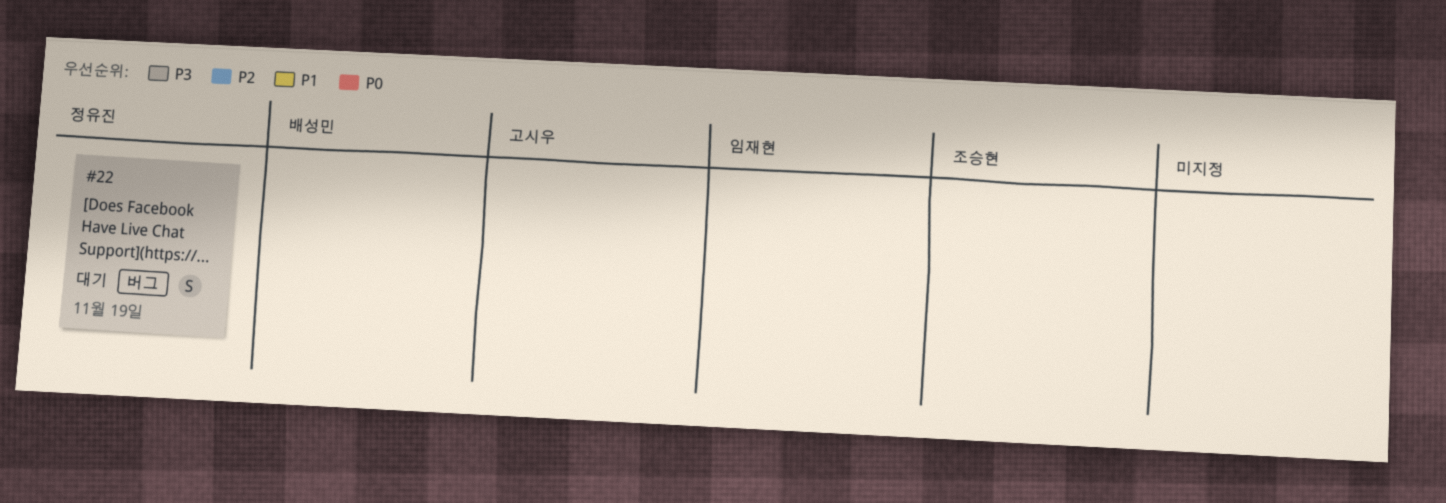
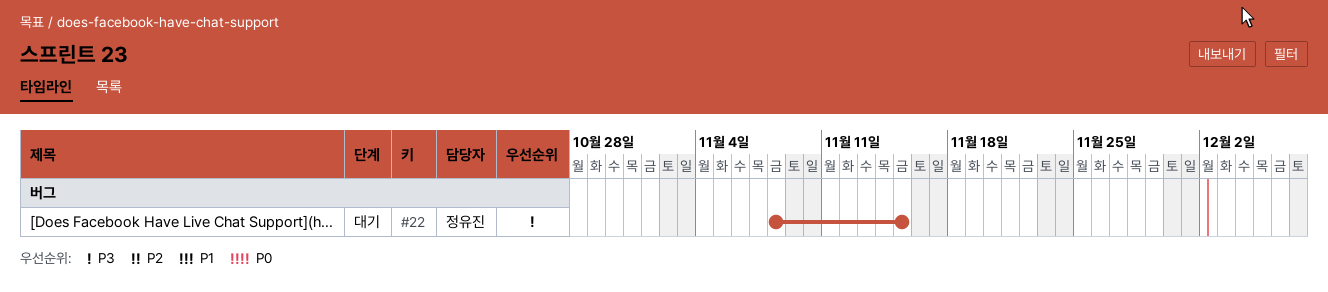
#22, due: Nov 19 -> Nov 15

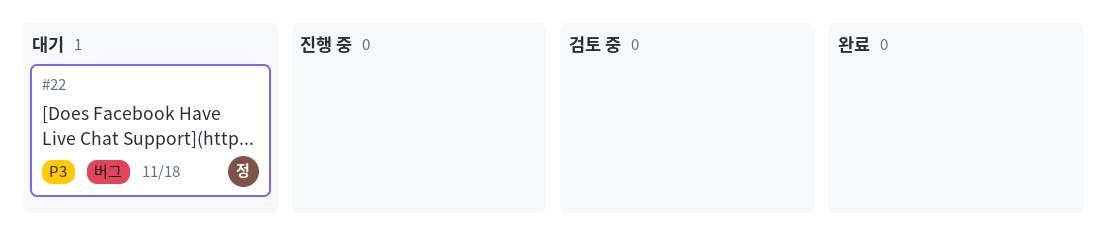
#22, due: Nov 15 -> Nov 18

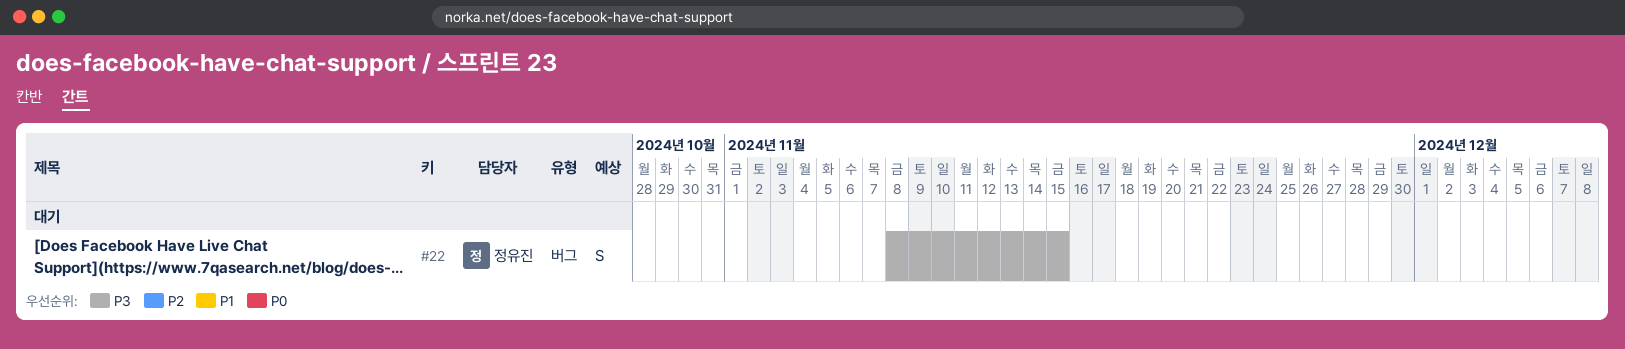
#22, due: Nov 18 -> Nov 15

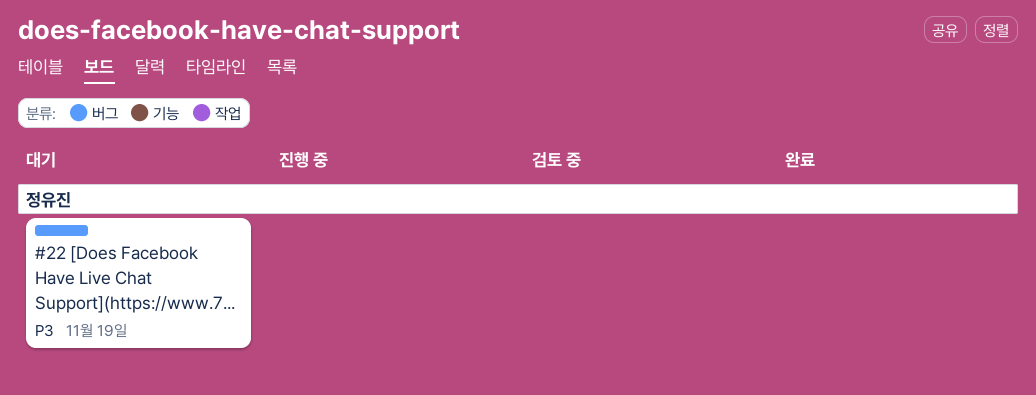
#22, due: Nov 15 -> Nov 19

